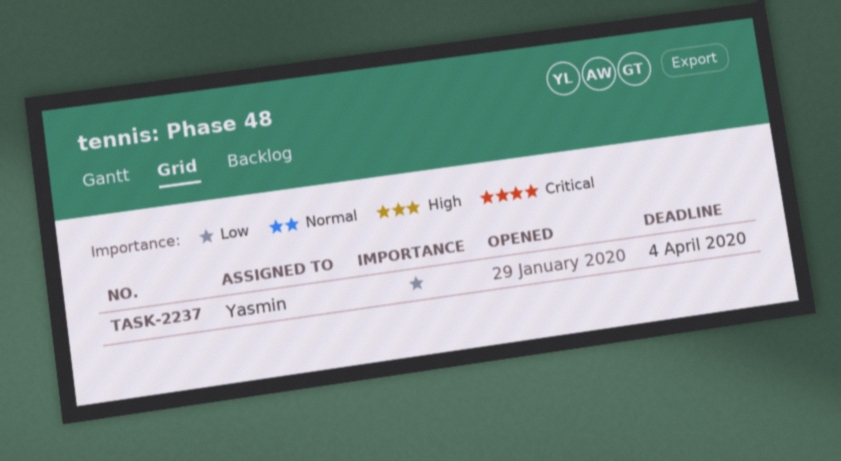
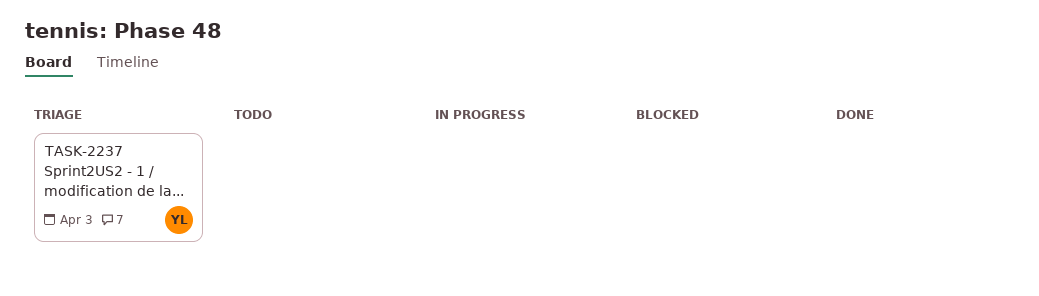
TASK-2237, due: Apr 4 -> Apr 3

